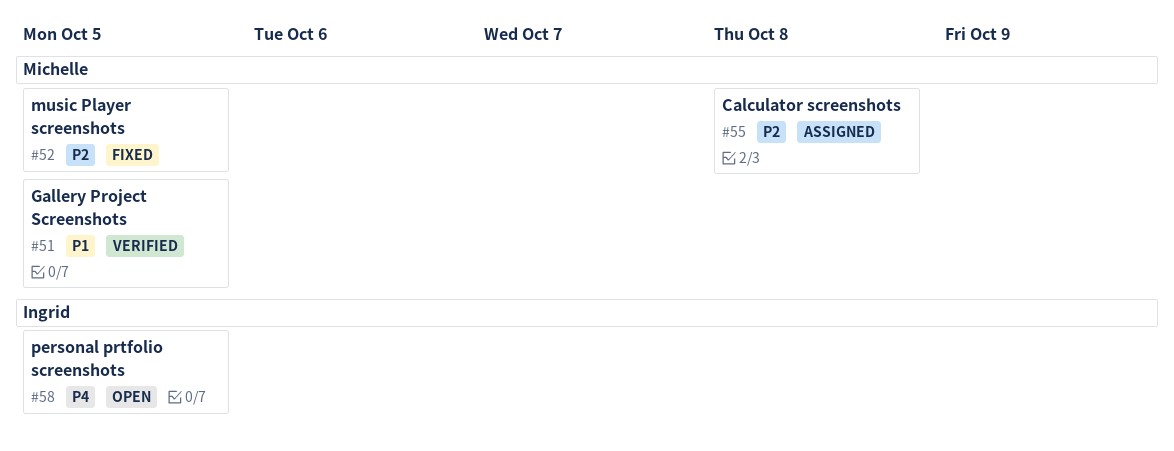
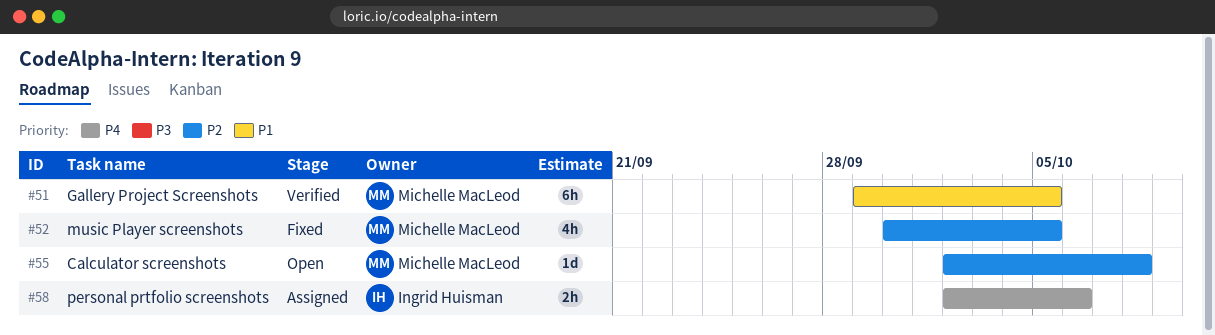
#55, status: Assigned -> Open
#58, status: Open -> Assigned
#58, due: Oct 5 -> Oct 6

